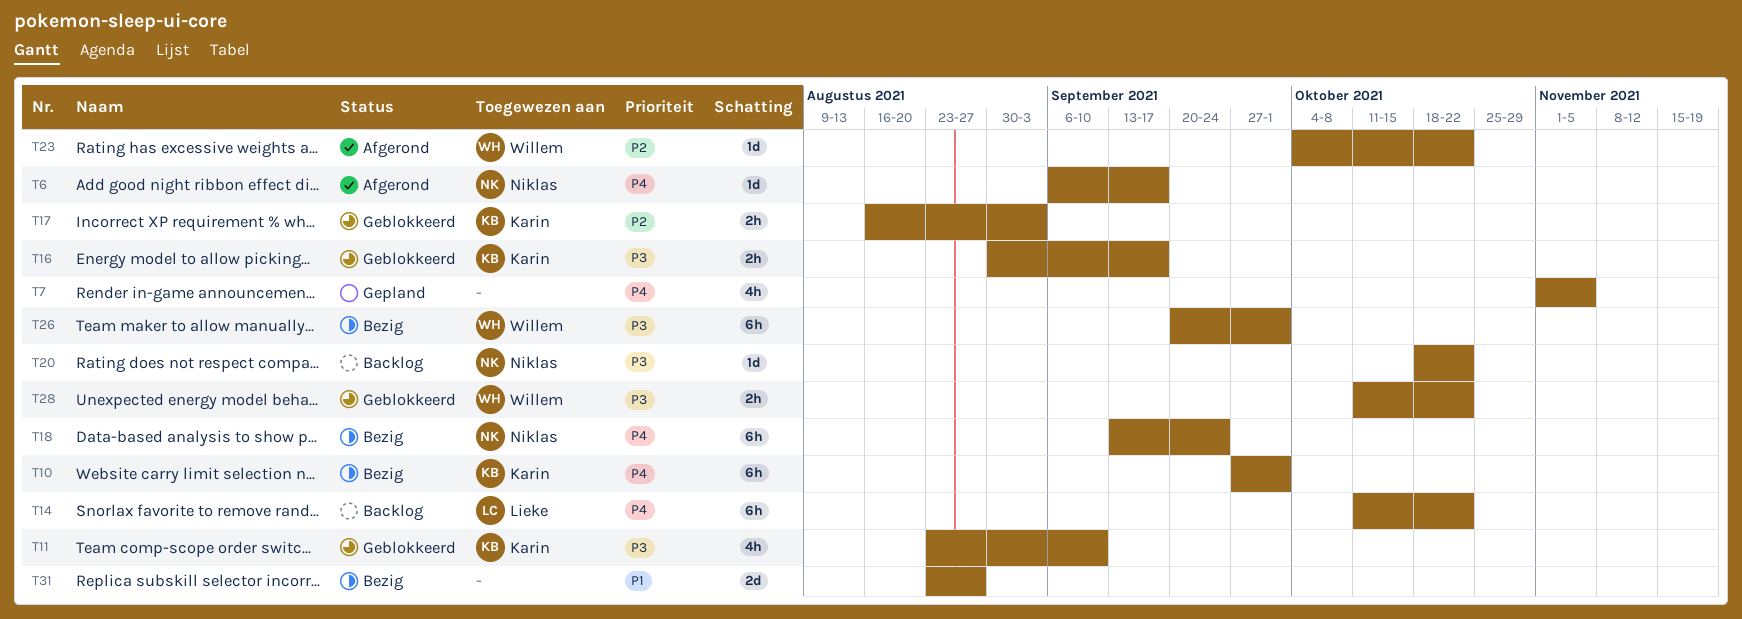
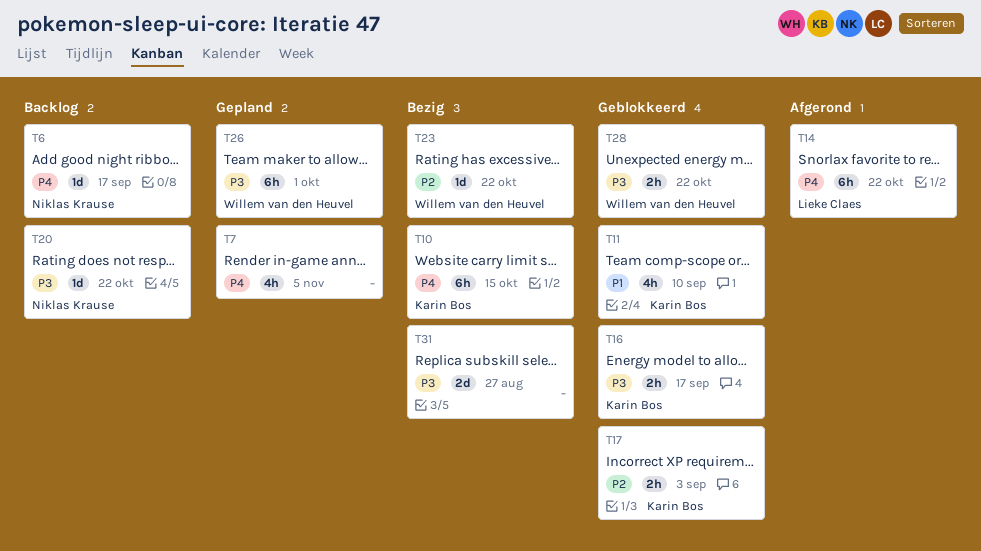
T6, status: Afgerond -> Backlog
T10, due: Oct 1 -> Oct 15
T11, priority: P3 -> P1
T14, status: Backlog -> Afgerond
T18: present -> none
T23, status: Afgerond -> Bezig
T26, status: Bezig -> Gepland
T31, priority: P1 -> P3

